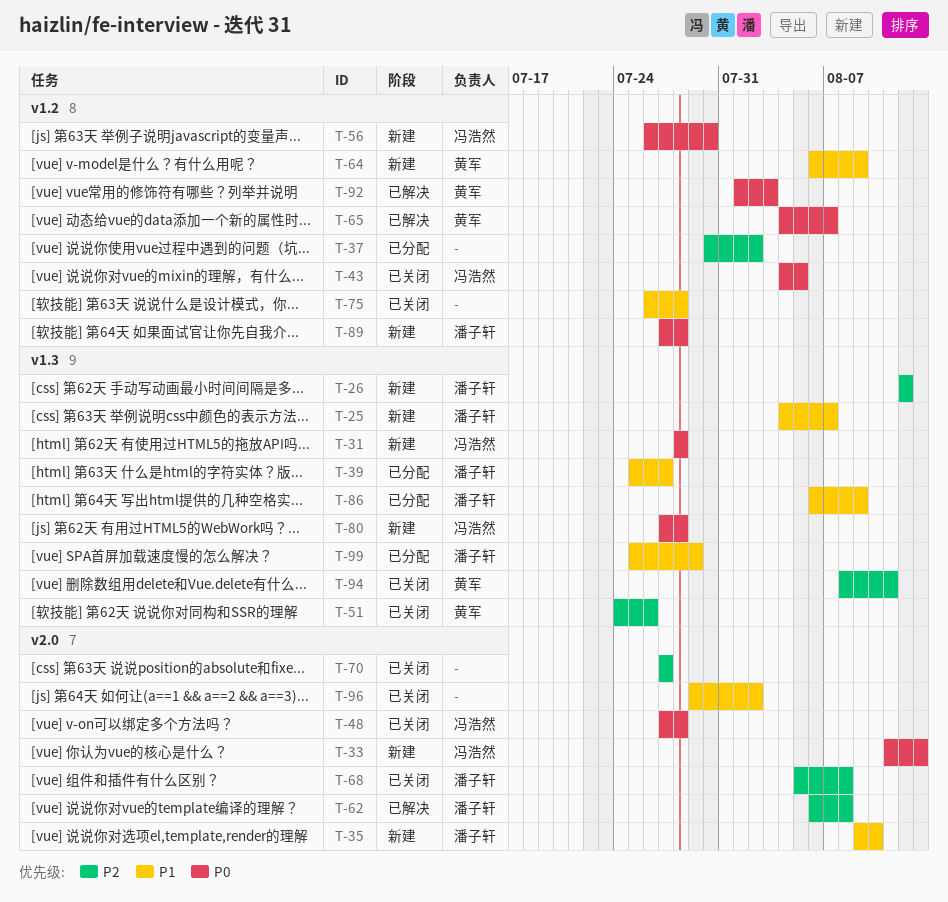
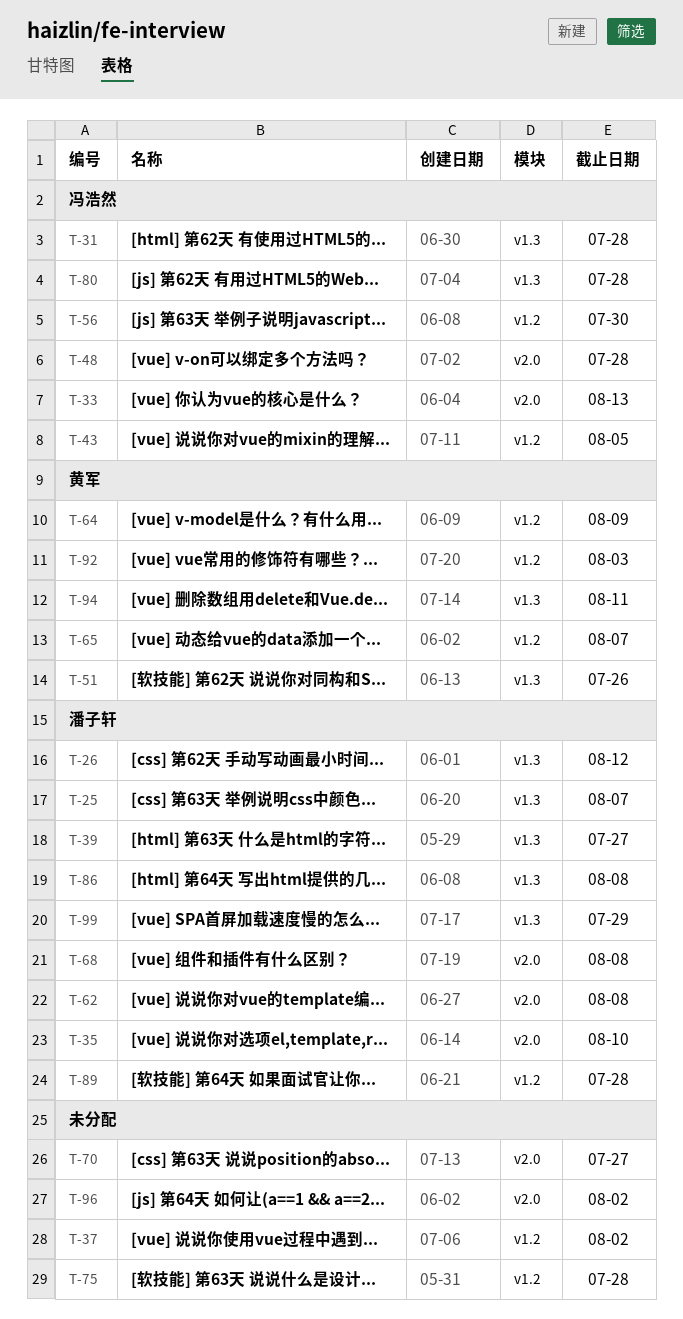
T-86, due: Aug 9 -> Aug 8

